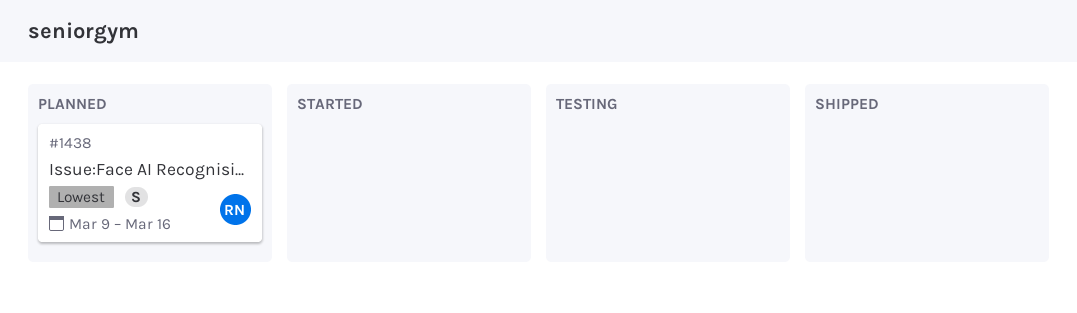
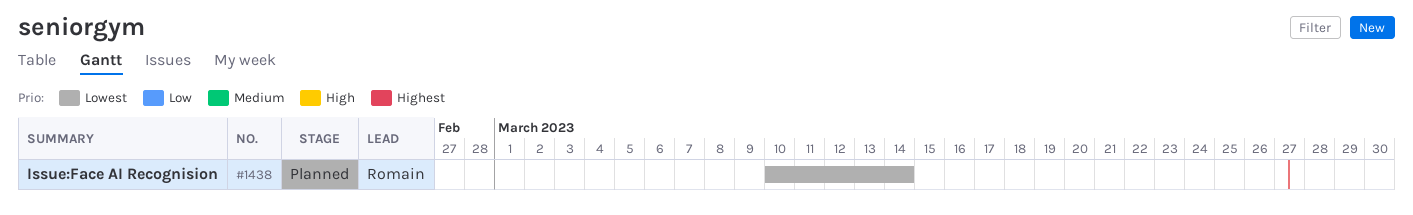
#1438, start: Mar 9 -> Mar 10
#1438, due: Mar 16 -> Mar 14

